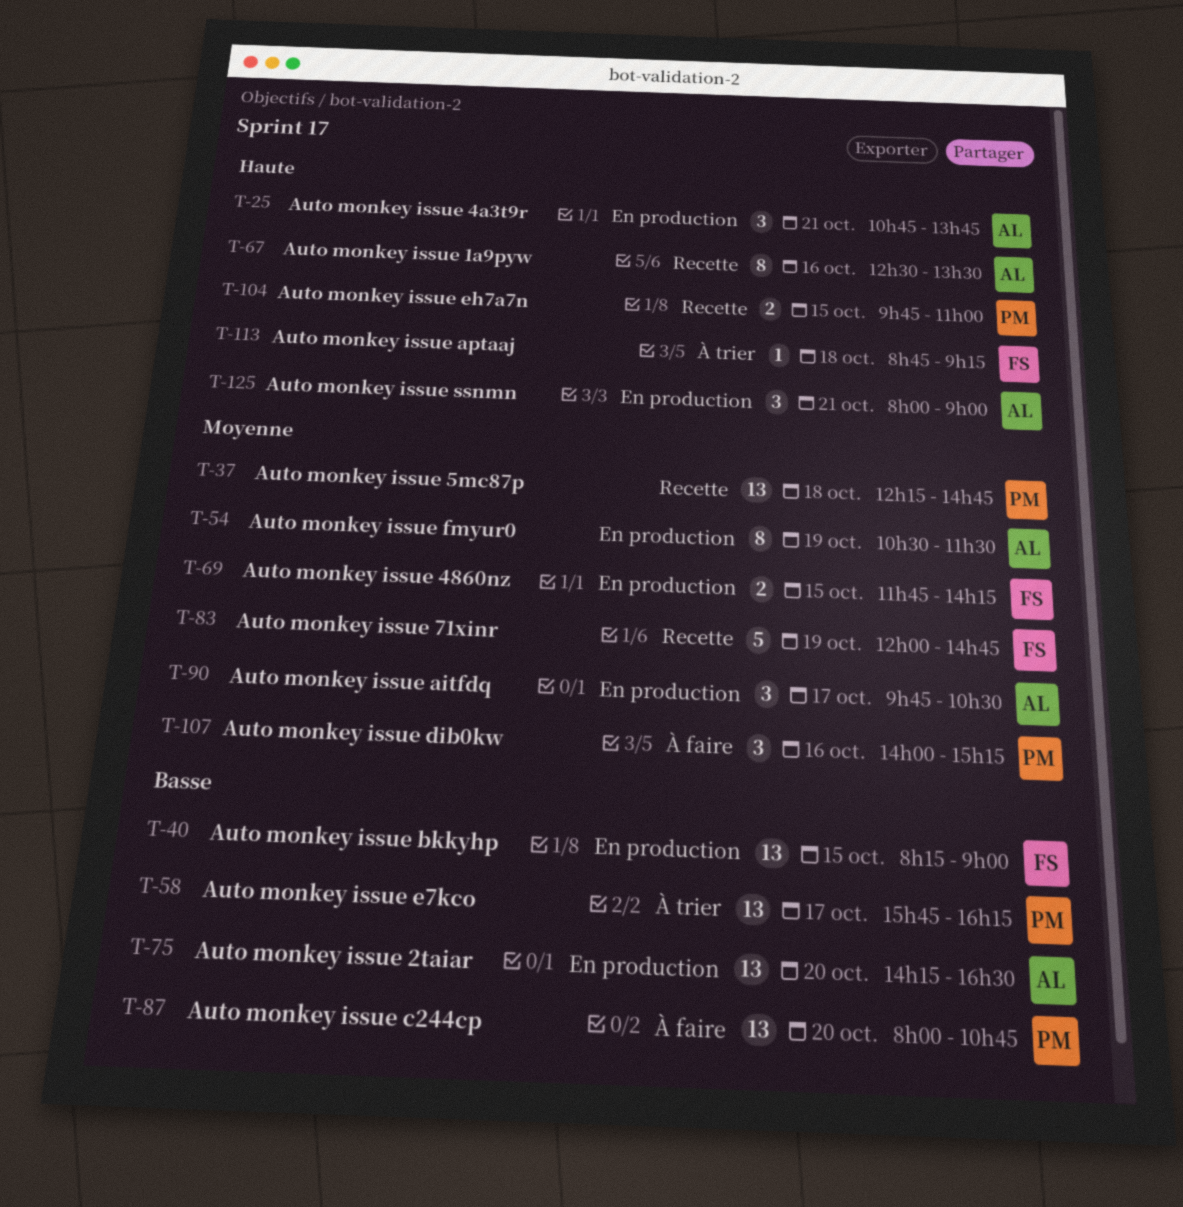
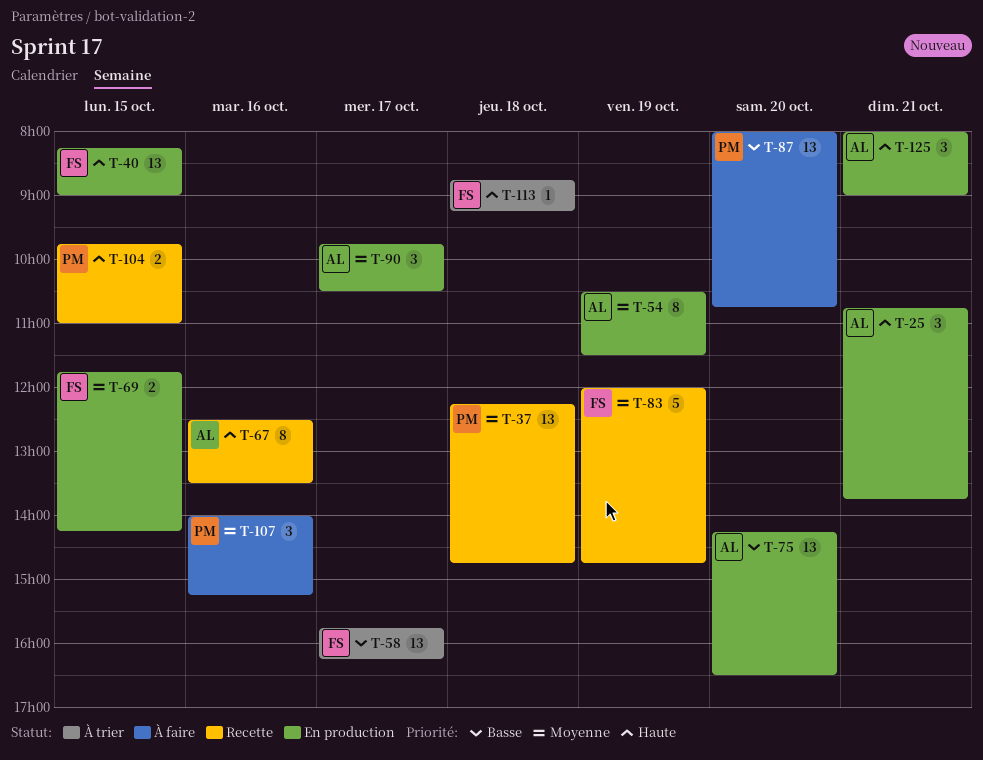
T-40, priority: Basse -> Haute
T-58, owner: PM -> FS

